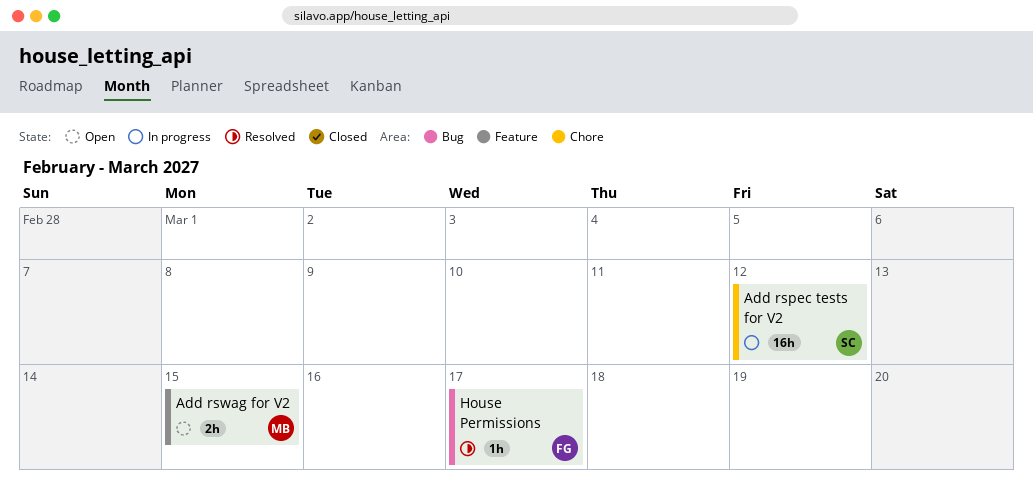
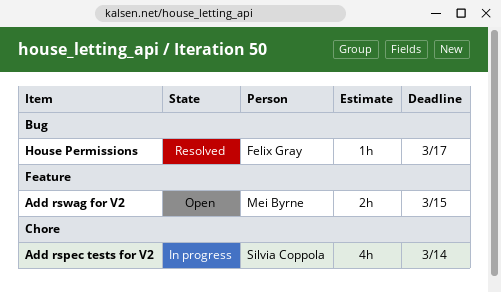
Add rspec tests for V2, estimate: 16h -> 4h
Add rspec tests for V2, due: Mar 12 -> Mar 14

